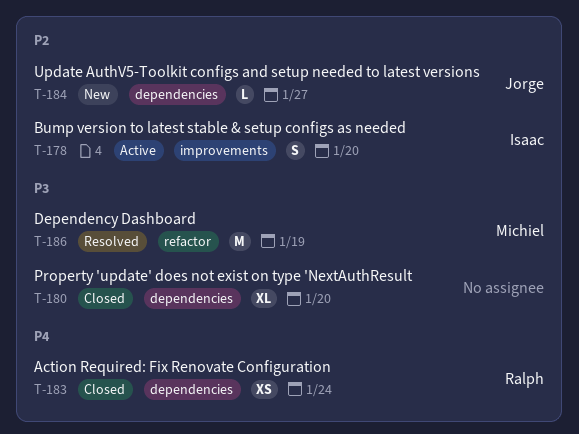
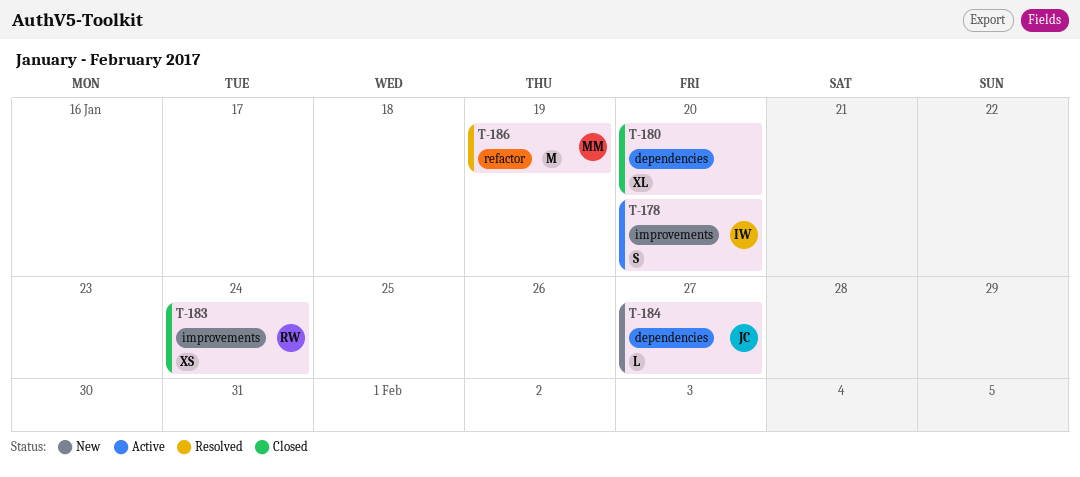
T-183, label: dependencies -> improvements

